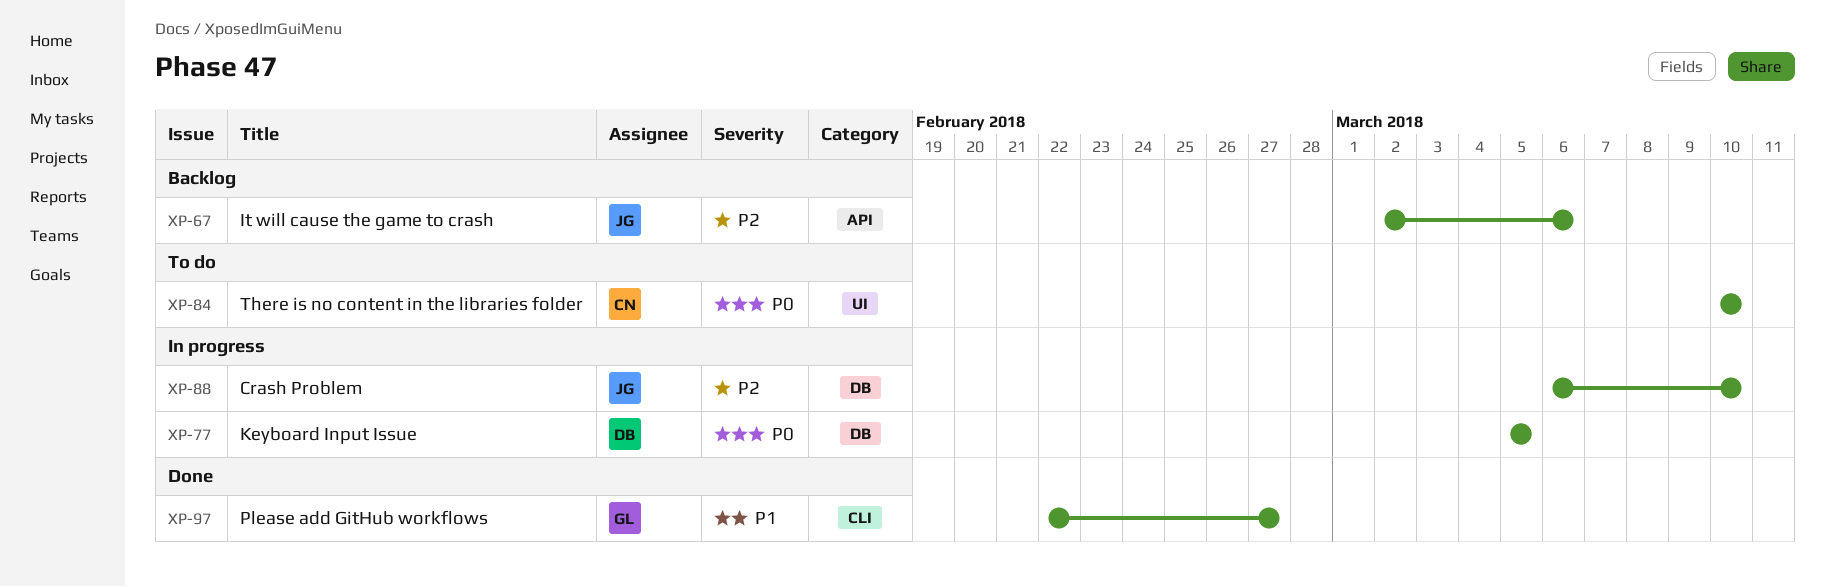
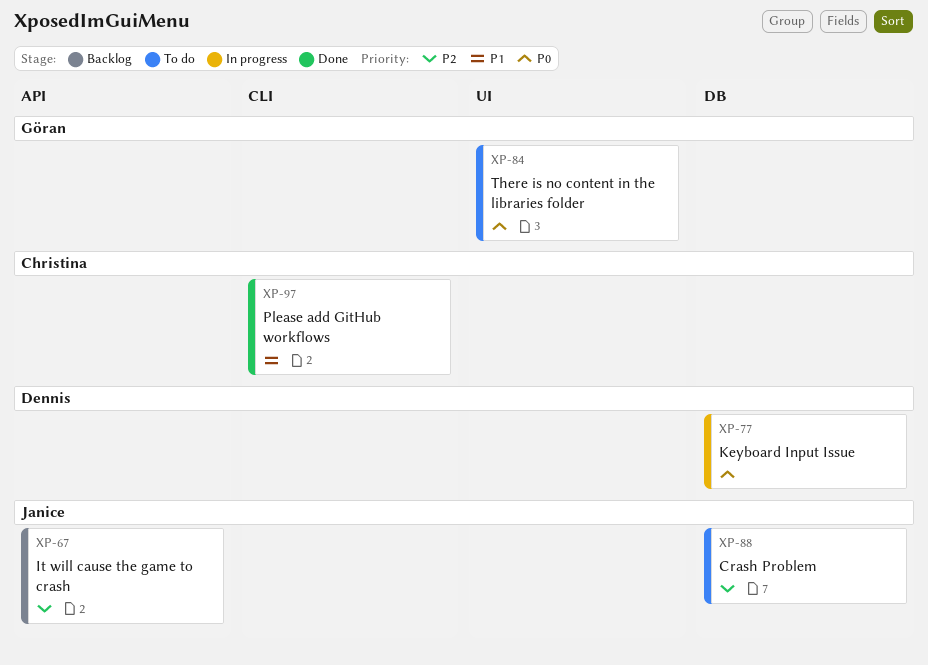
XP-84, owner: Christina -> Göran
XP-88, status: In progress -> To do
XP-97, owner: Göran -> Christina

